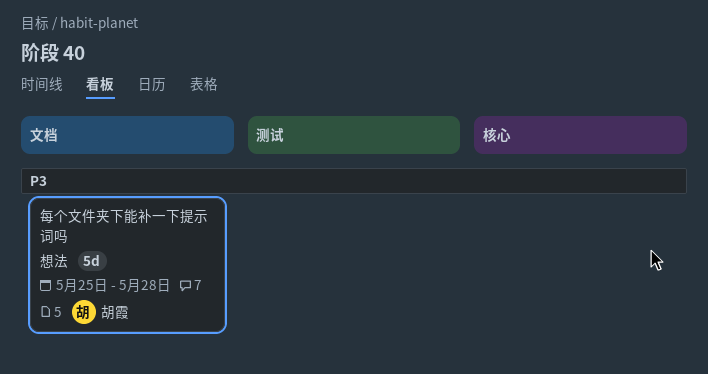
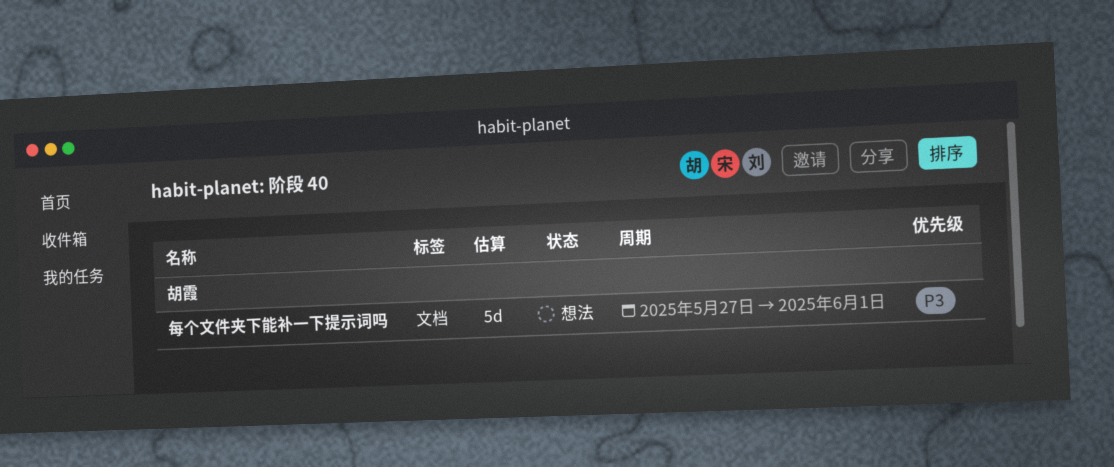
每个文件夹下能补一下提示词吗, start: May 25 -> May 27
每个文件夹下能补一下提示词吗, due: May 28 -> Jun 1

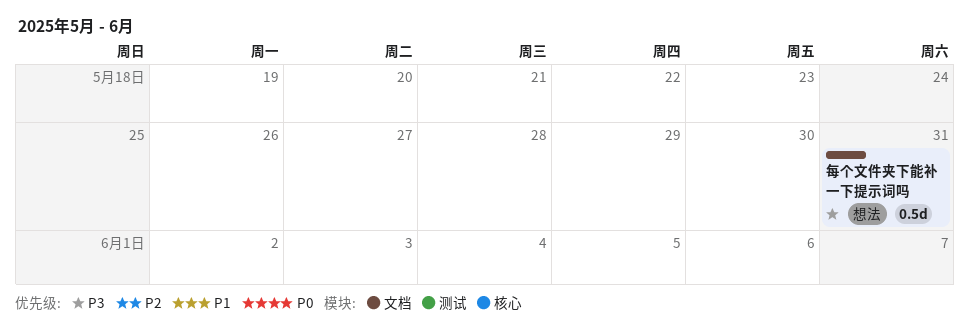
每个文件夹下能补一下提示词吗, estimate: 5d -> 0.5d
每个文件夹下能补一下提示词吗, due: Jun 1 -> May 31

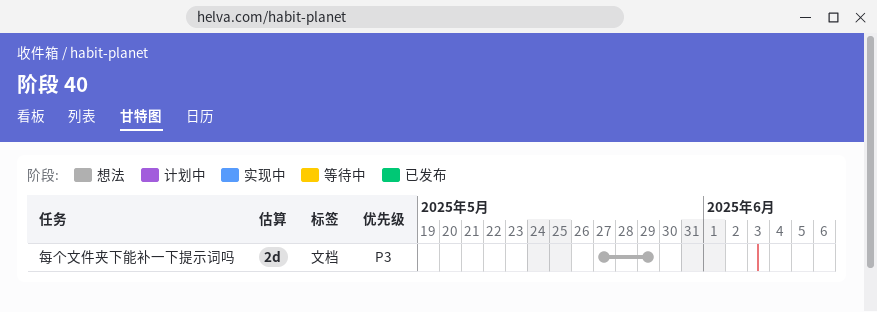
每个文件夹下能补一下提示词吗, estimate: 0.5d -> 2d
每个文件夹下能补一下提示词吗, due: May 31 -> May 29

